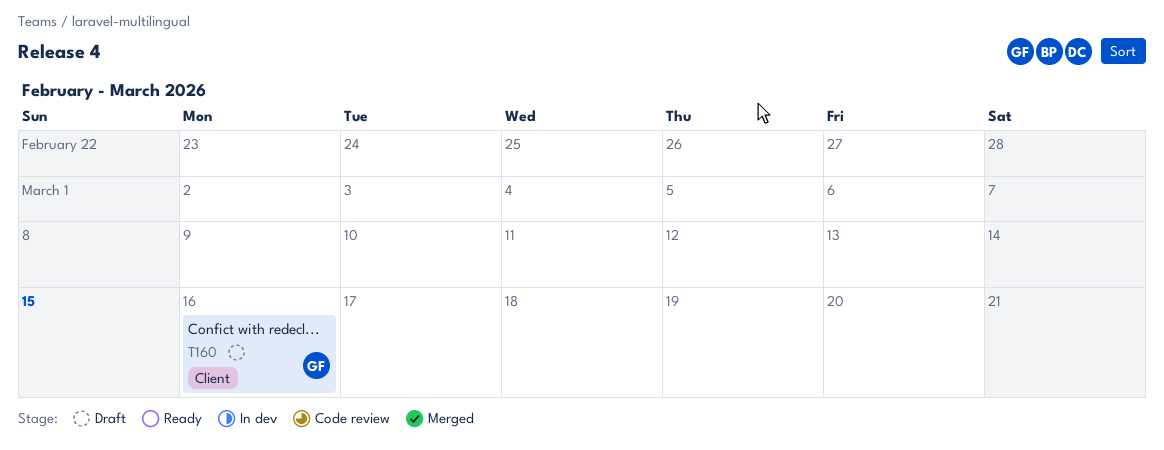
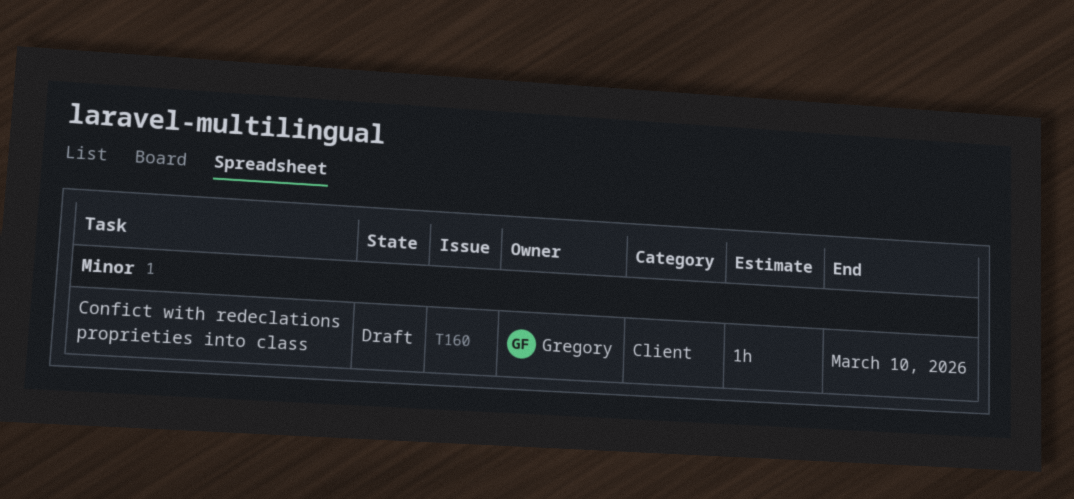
T160, due: Mar 16 -> Mar 10

